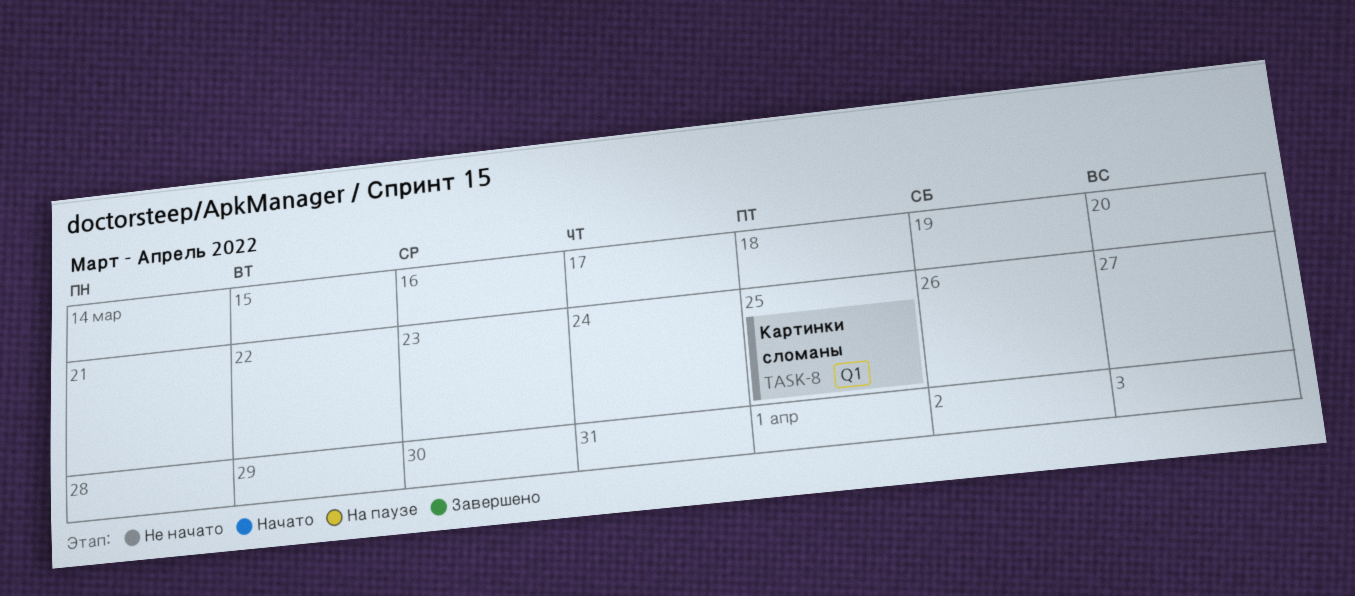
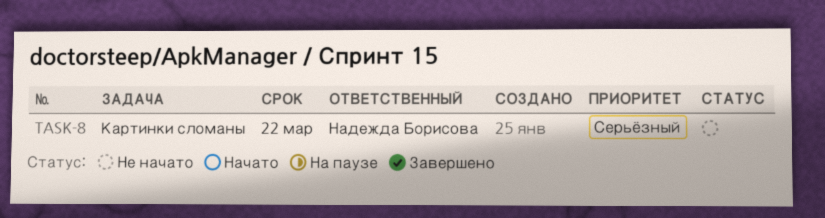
TASK-8, due: Mar 25 -> Mar 22

